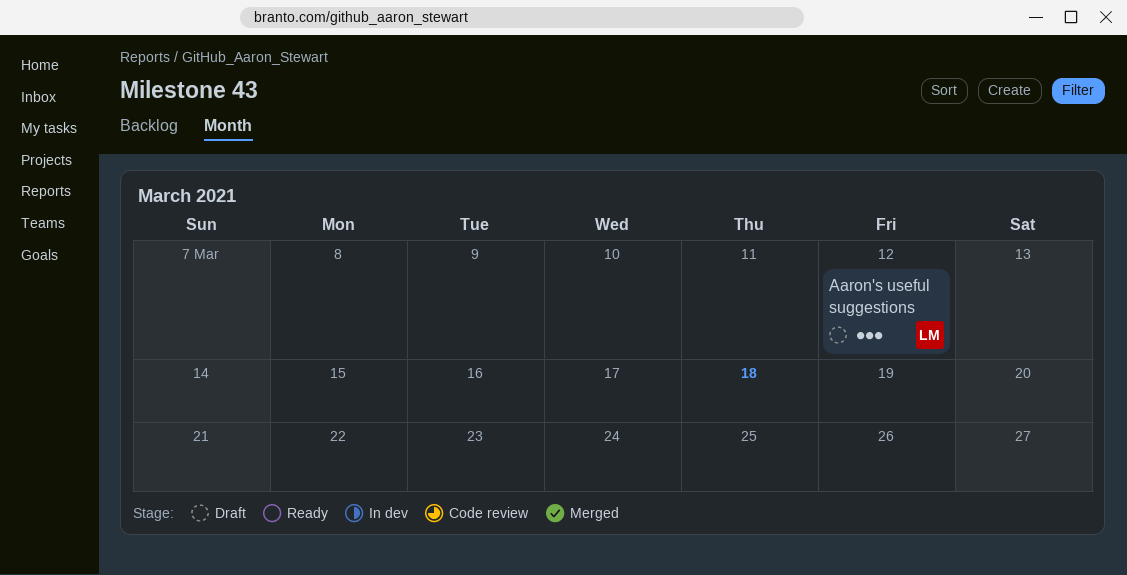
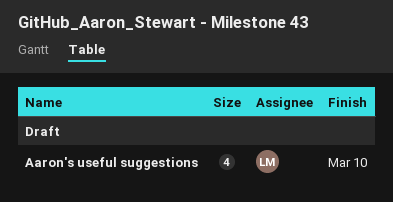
Aaron's useful suggestions, estimate: 3 -> 4
Aaron's useful suggestions, due: Mar 12 -> Mar 10

